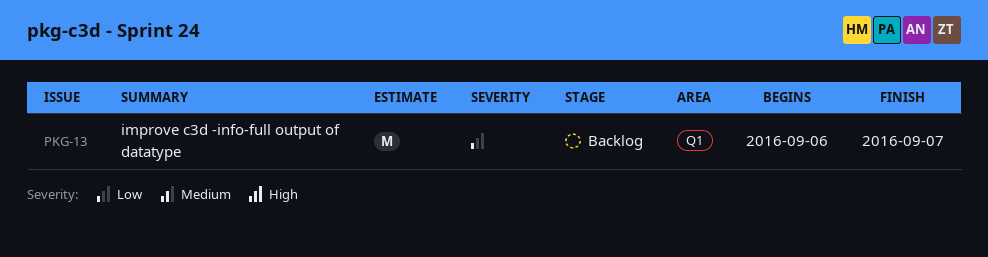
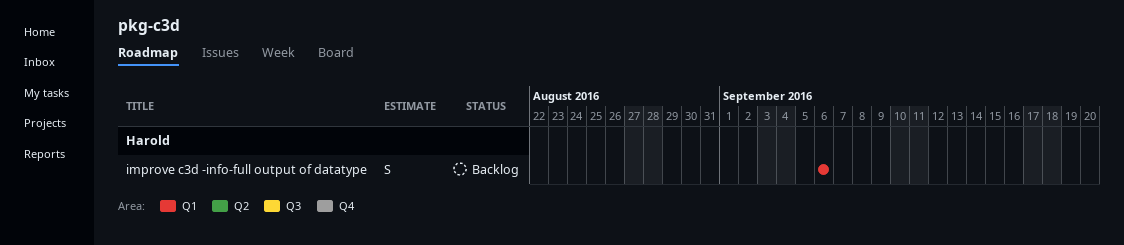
improve c3d -info-full output of datatype, estimate: M -> S
improve c3d -info-full output of datatype, due: Sep 7 -> Sep 6

